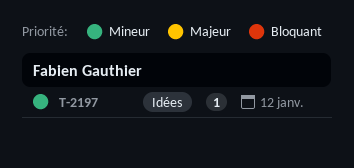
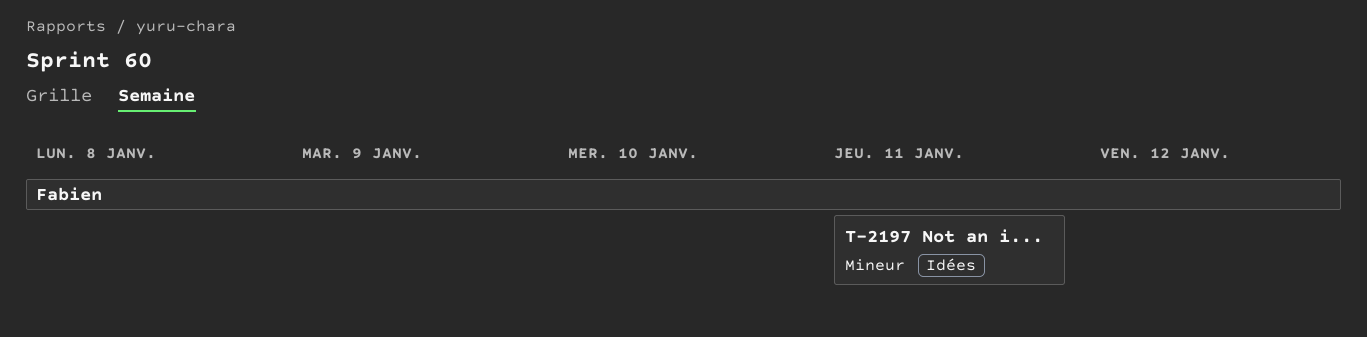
T-2197, due: Jan 12 -> Jan 11

